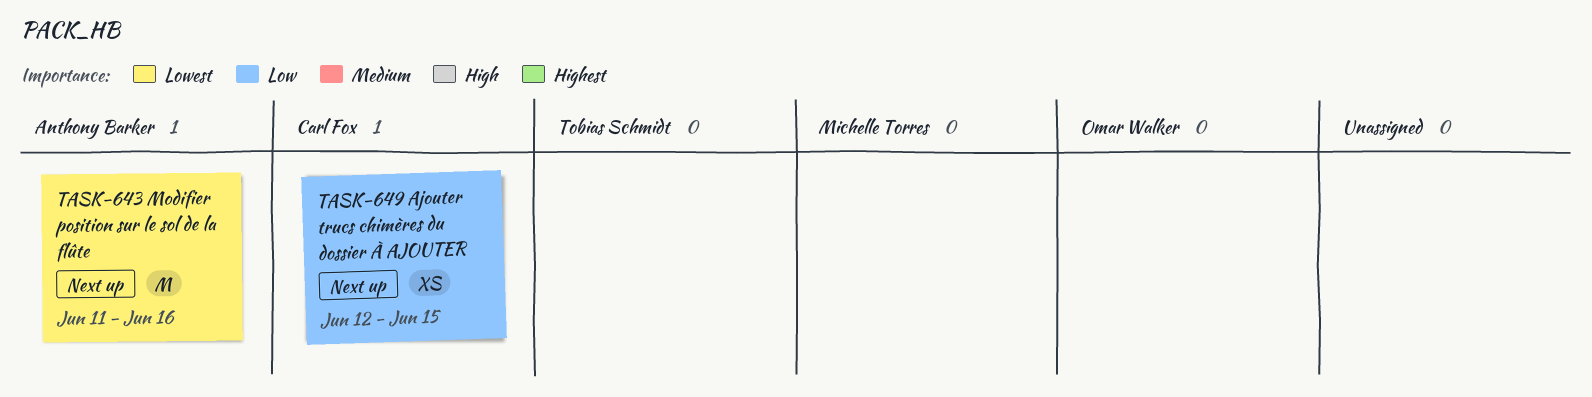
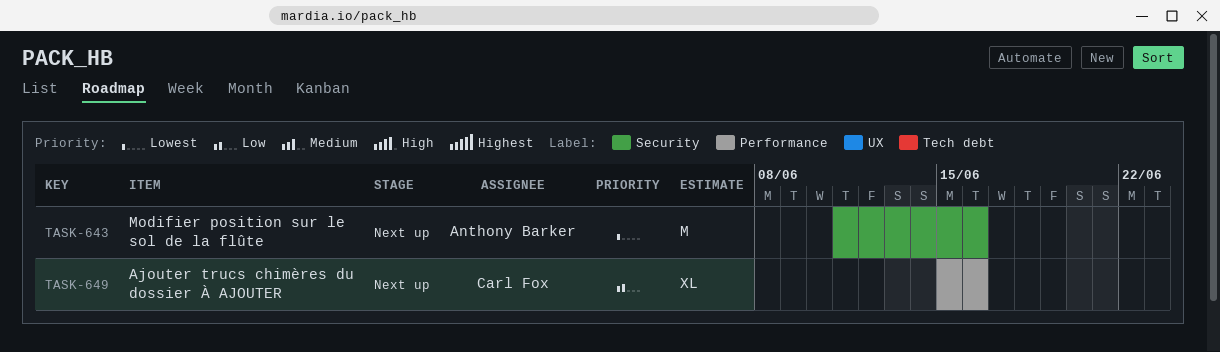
TASK-649, estimate: XS -> XL
TASK-649, start: Jun 12 -> Jun 15
TASK-649, due: Jun 15 -> Jun 16

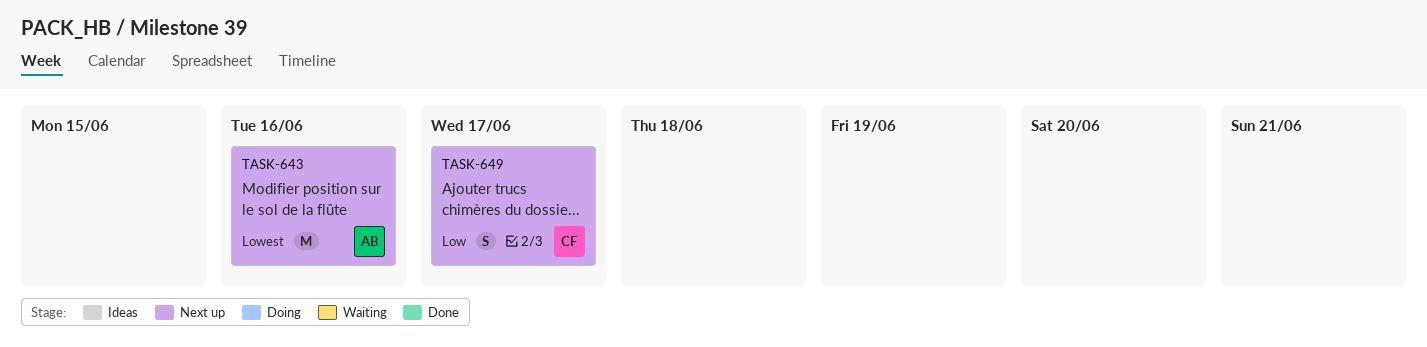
TASK-649, estimate: XL -> S
TASK-649, due: Jun 16 -> Jun 17

